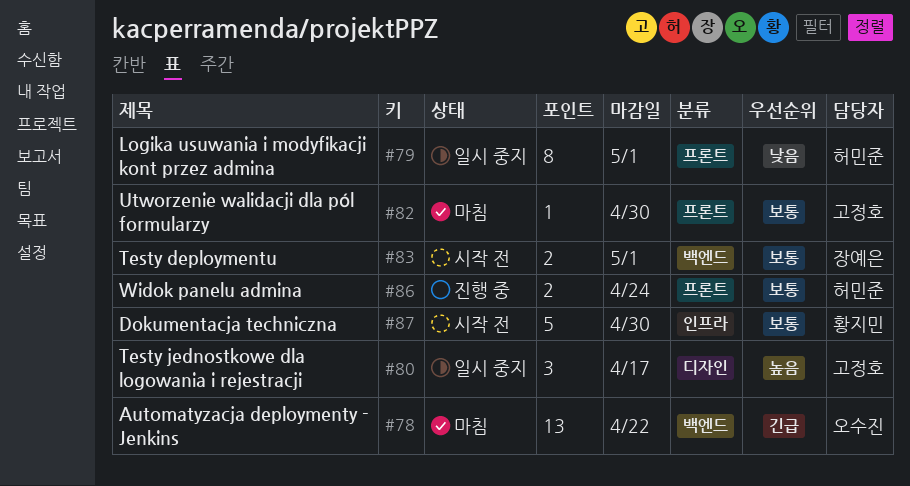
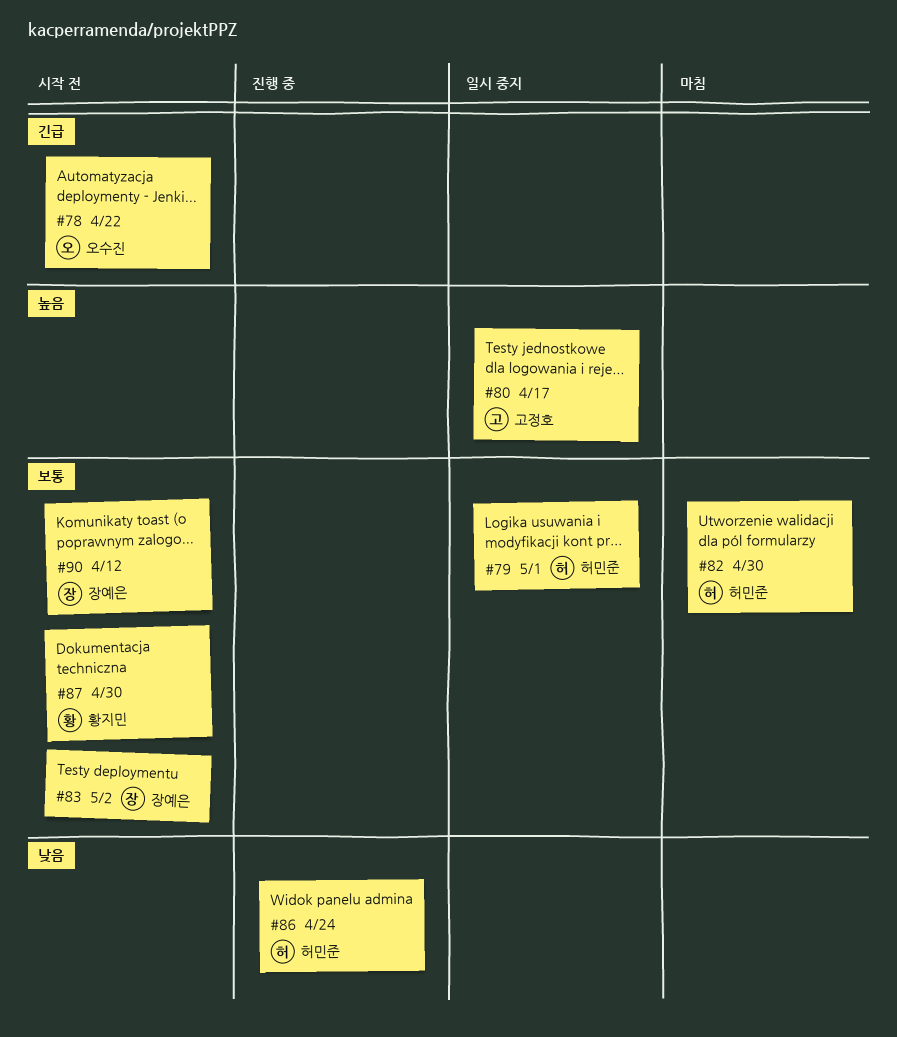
#78, status: 마침 -> 시작 전
#79, priority: 낮음 -> 보통
#82, owner: 고정호 -> 허민준
#83, due: May 1 -> May 2
#86, priority: 보통 -> 낮음
#90: none -> present

